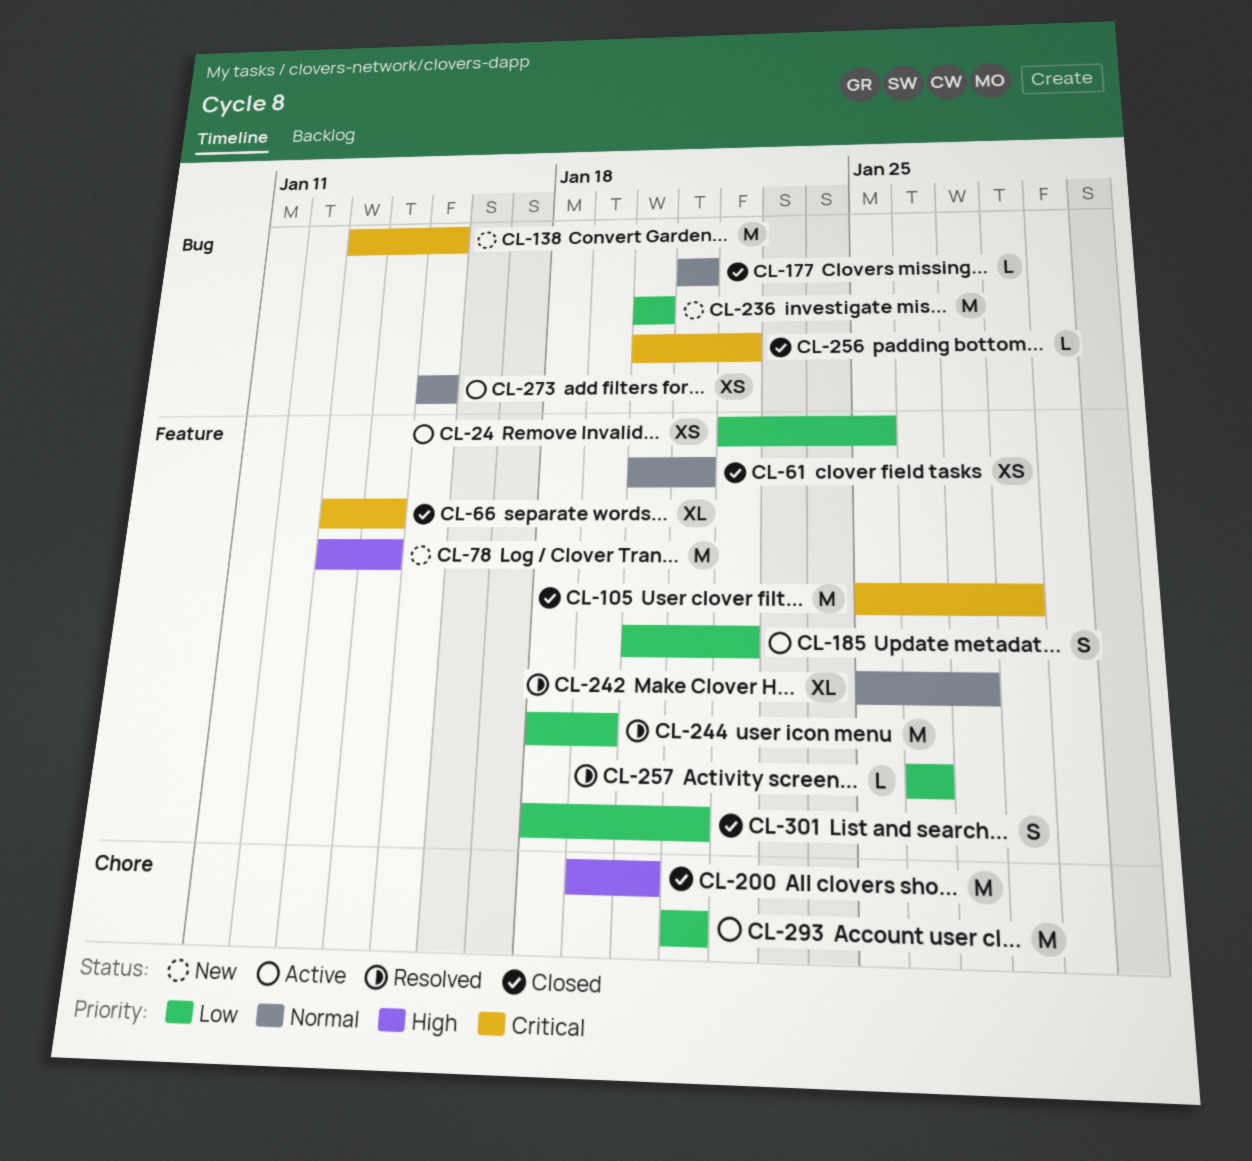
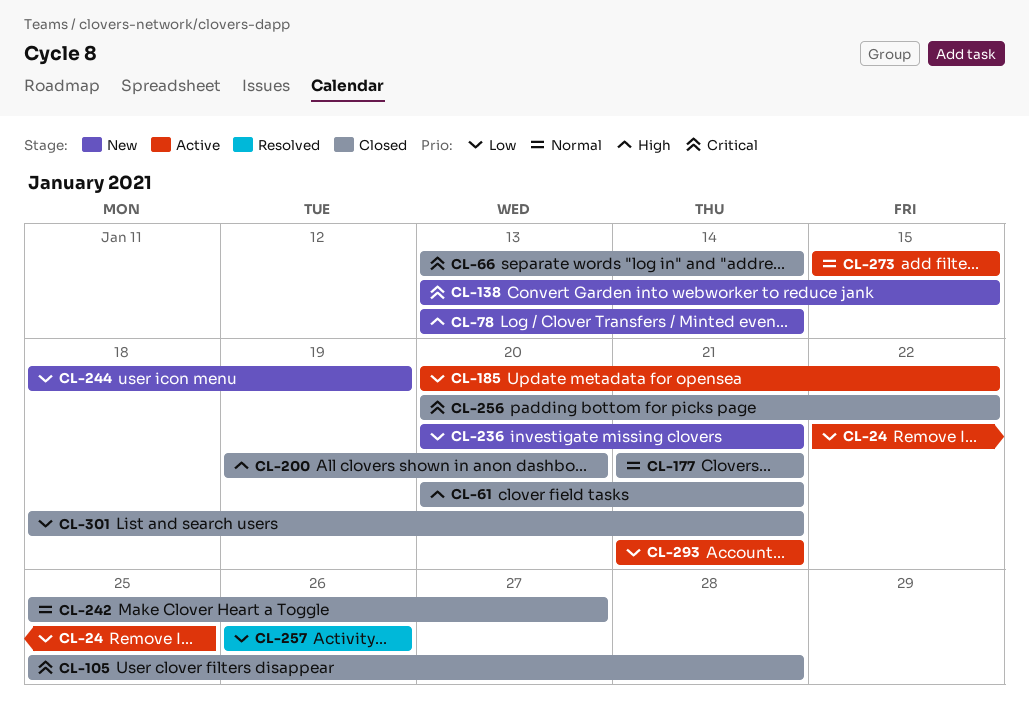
CL-61, priority: Normal -> High
CL-236, due: Jan 20 -> Jan 21
CL-242, status: Resolved -> Closed
CL-244, status: Resolved -> New

